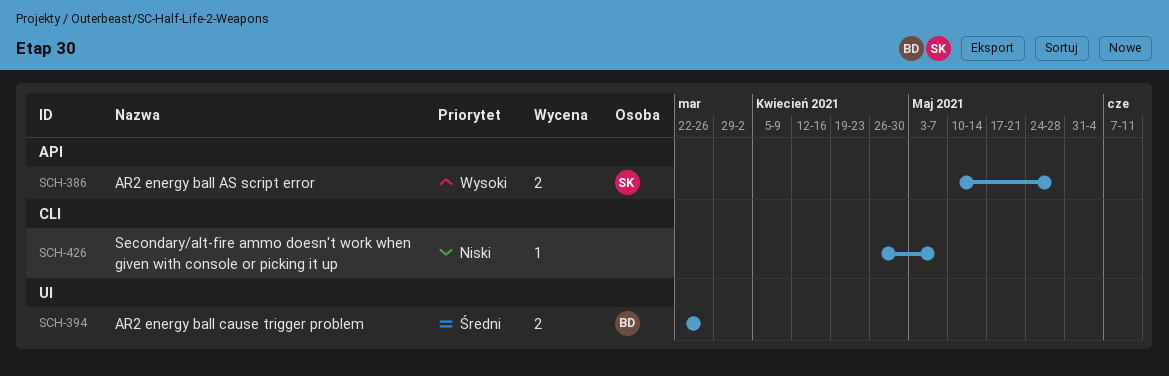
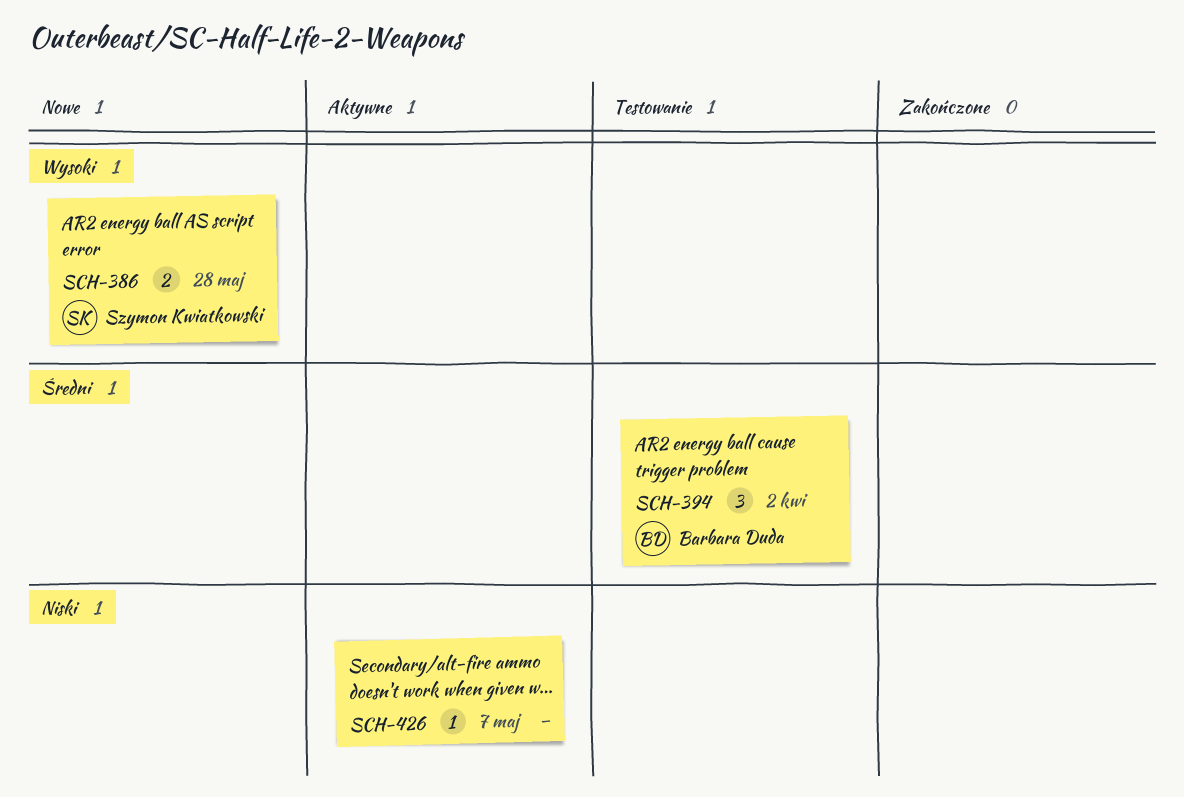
SCH-394, estimate: 2 -> 3
SCH-394, due: Mar 26 -> Apr 2

